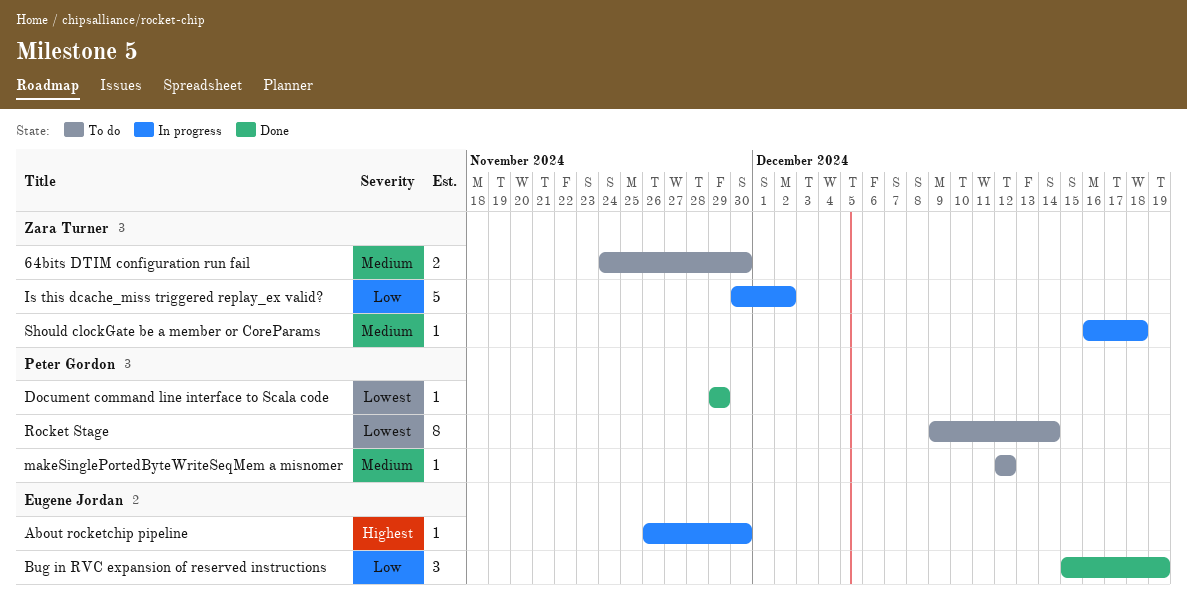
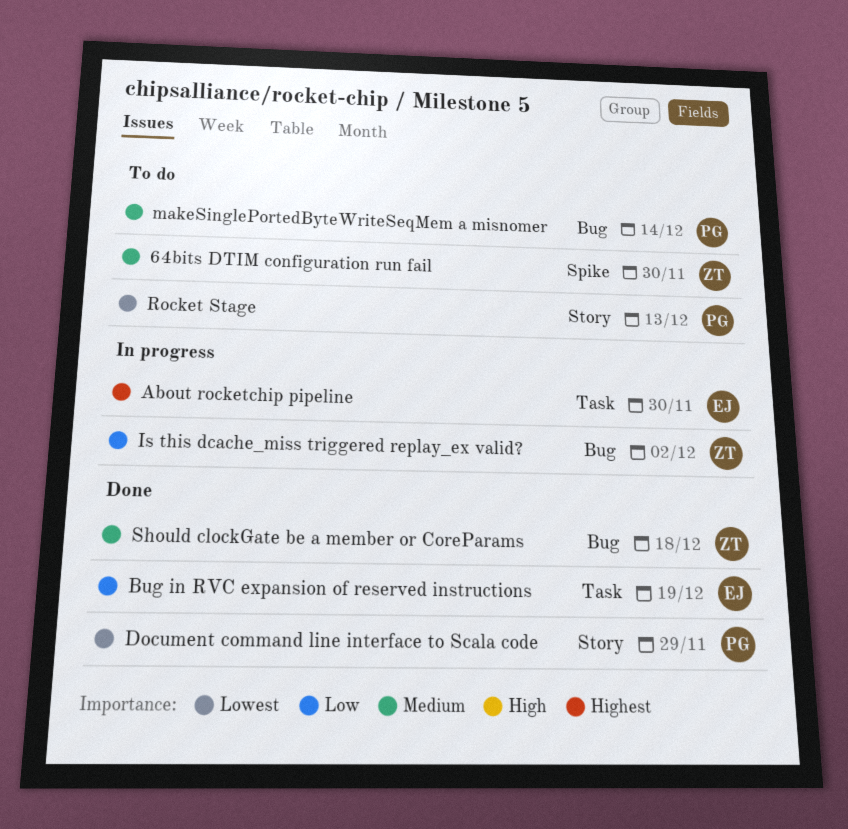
makeSinglePortedByteWriteSeqMem a misnomer, due: Dec 12 -> Dec 14
Rocket Stage, due: Dec 14 -> Dec 13
Should clockGate be a member or CoreParams, status: In progress -> Done

